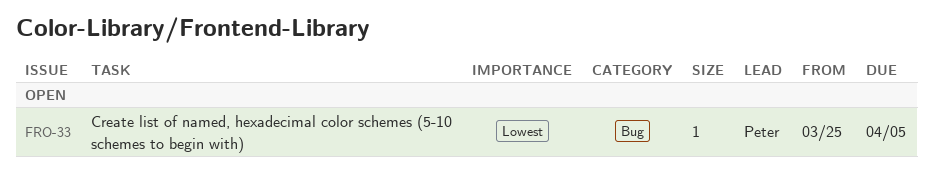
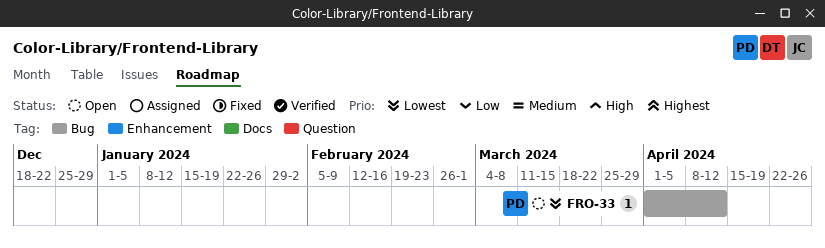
FRO-33, start: Mar 25 -> Apr 1
FRO-33, due: Apr 5 -> Apr 12

